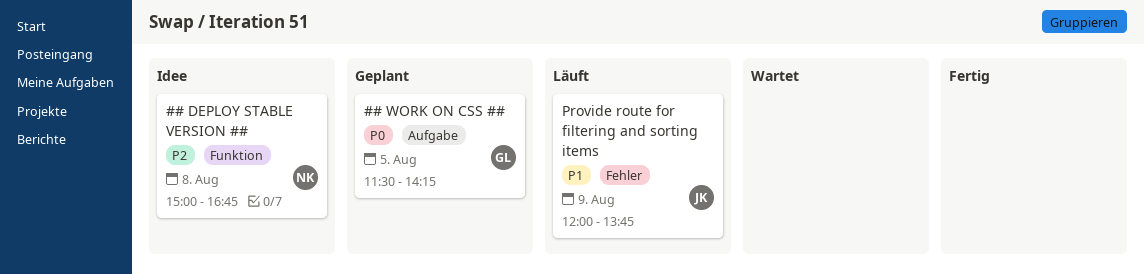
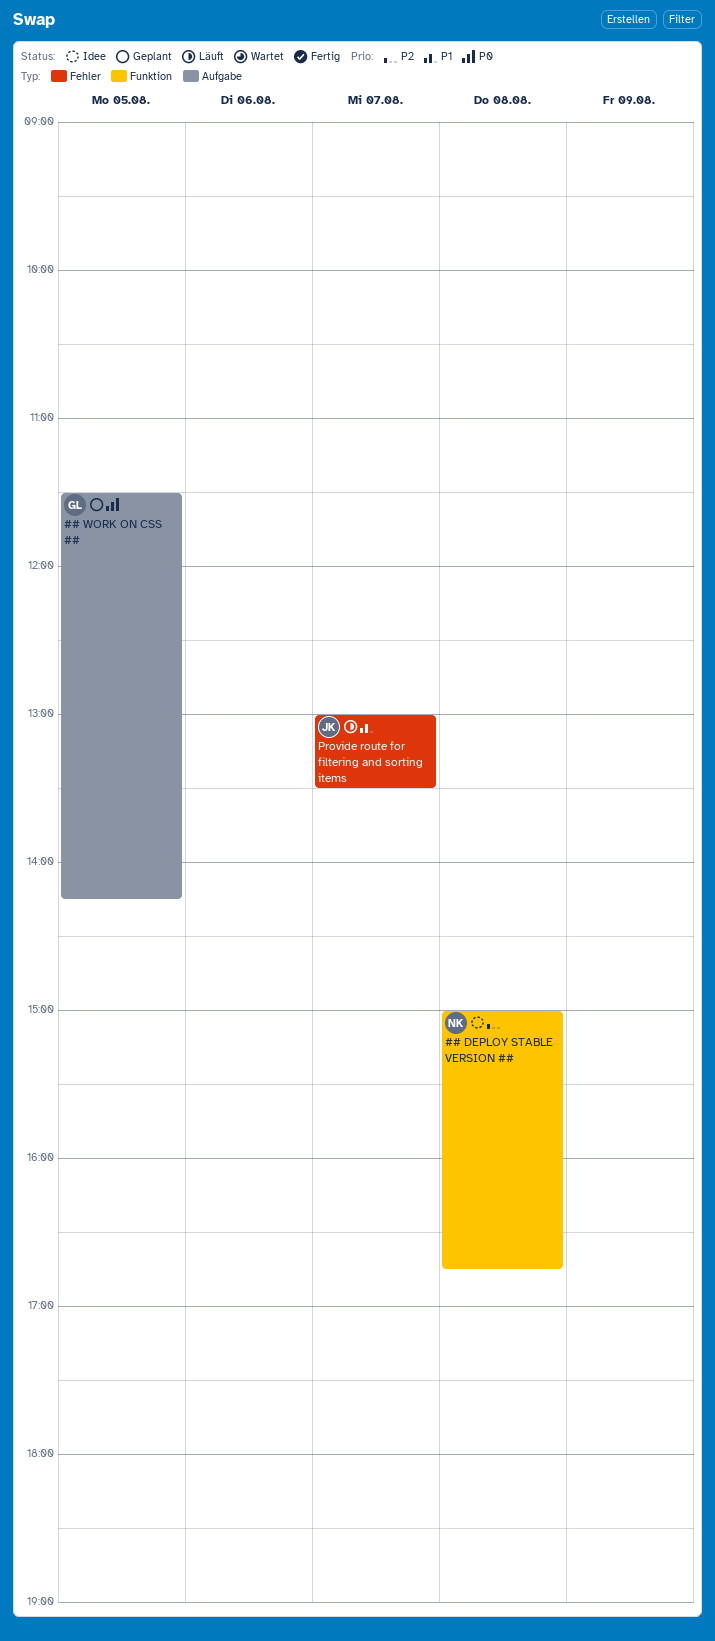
Provide route for filtering and sorting items, day: Aug 9 -> Aug 7
Provide route for filtering and sorting items, begins: 12:00 -> 13:00
Provide route for filtering and sorting items, ends: 13:45 -> 13:30

